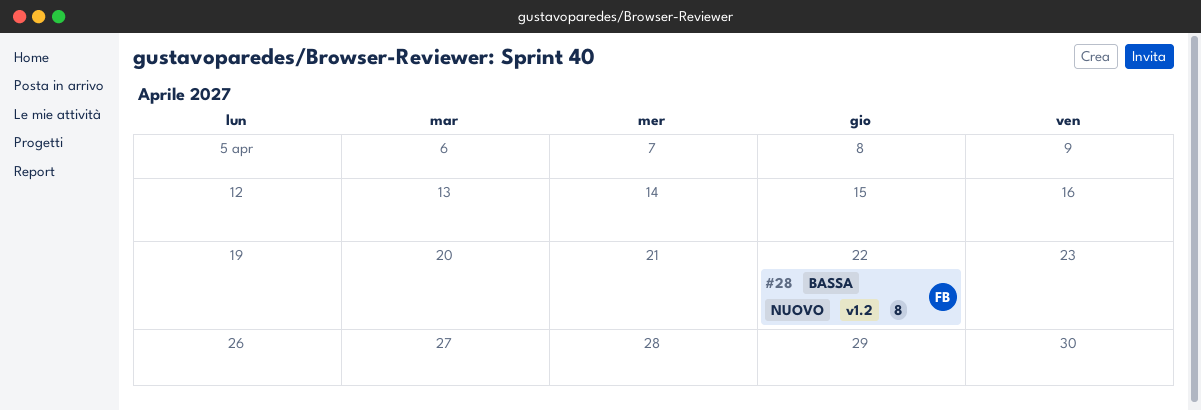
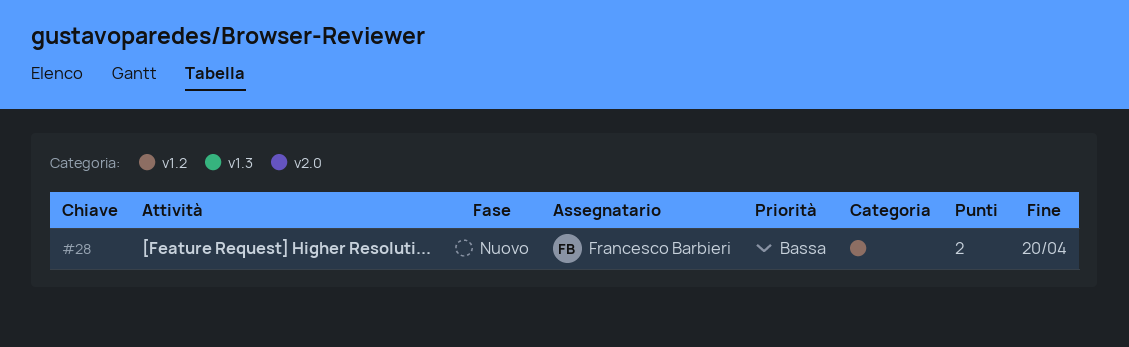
#28, estimate: 8 -> 2
#28, due: Apr 22 -> Apr 20

